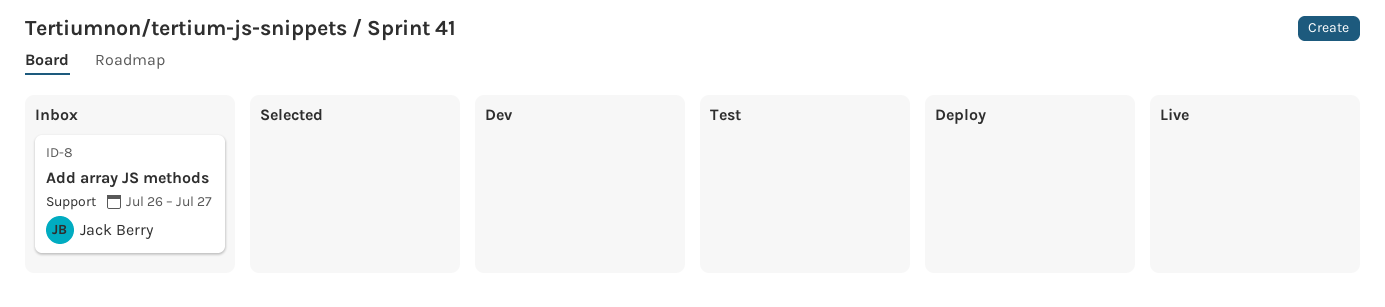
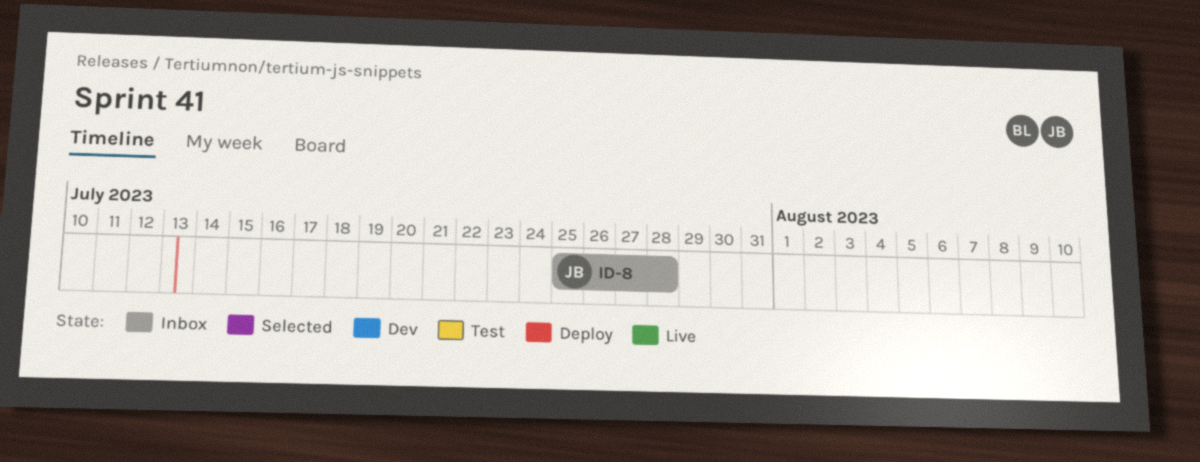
ID-8, start: Jul 26 -> Jul 25
ID-8, due: Jul 27 -> Jul 28

